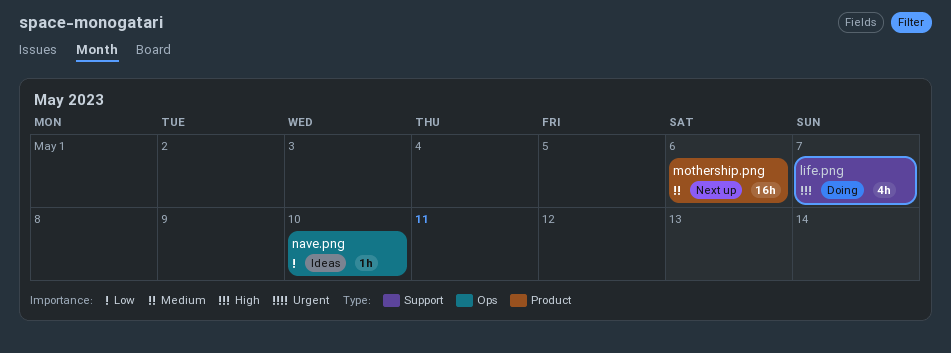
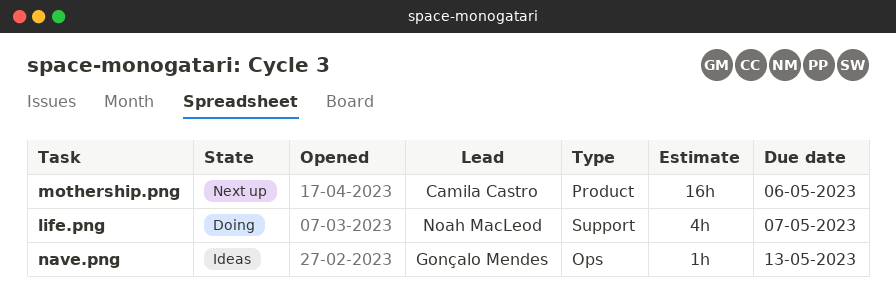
nave.png, due: May 10 -> May 13

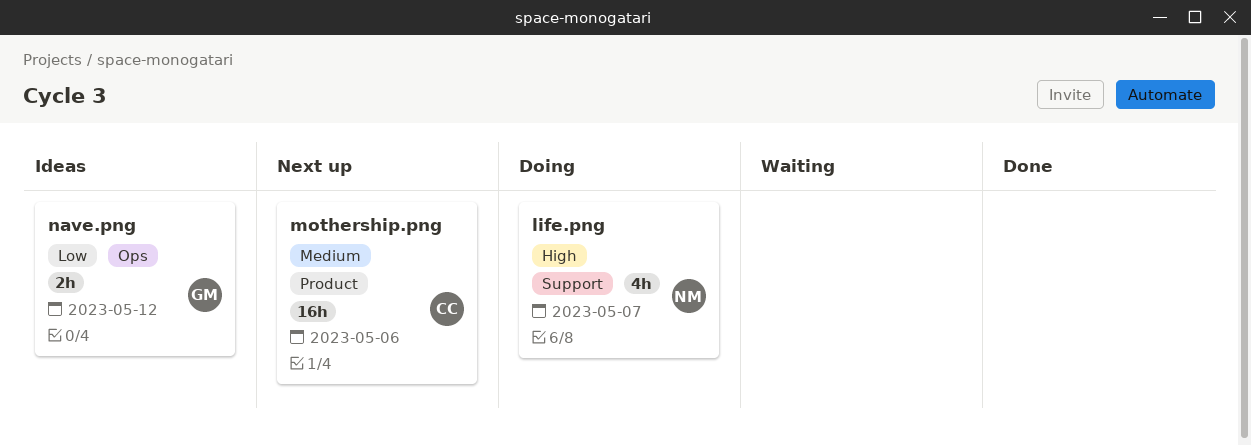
nave.png, estimate: 1h -> 2h
nave.png, due: May 13 -> May 12

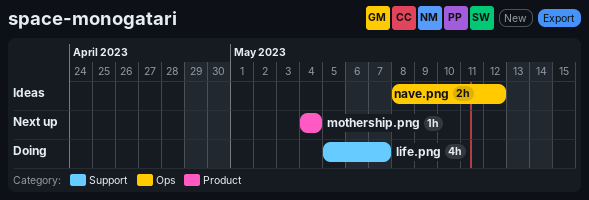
mothership.png, estimate: 16h -> 1h
mothership.png, due: May 6 -> May 4

